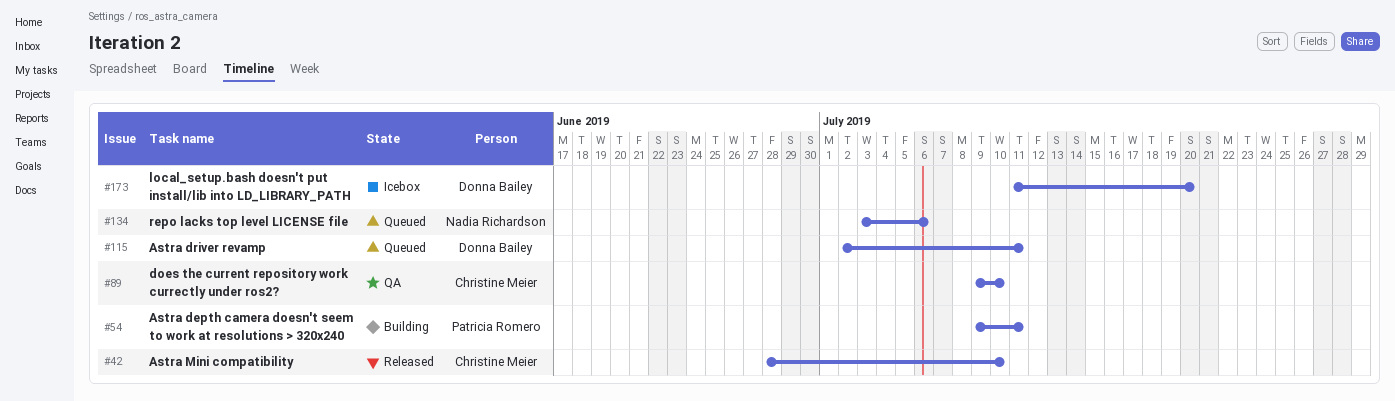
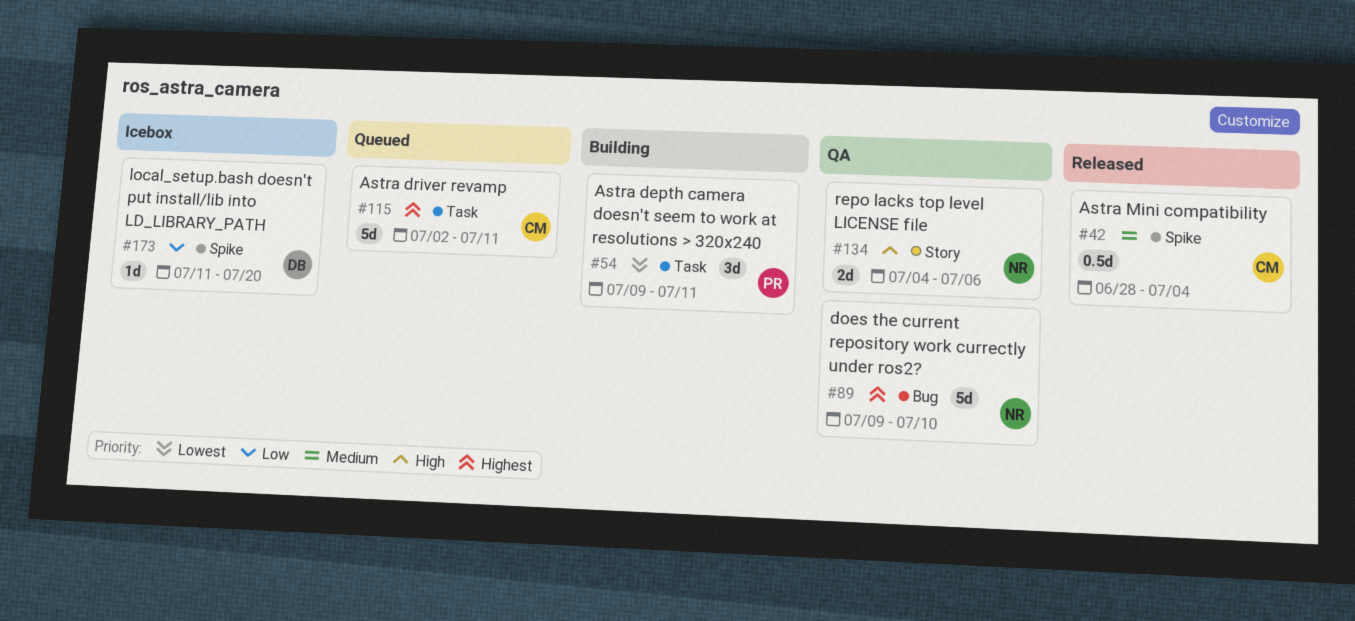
#42, due: Jul 10 -> Jul 4
#89, owner: Christine Meier -> Nadia Richardson
#115, owner: Donna Bailey -> Christine Meier
#134, status: Queued -> QA
#134, start: Jul 3 -> Jul 4

